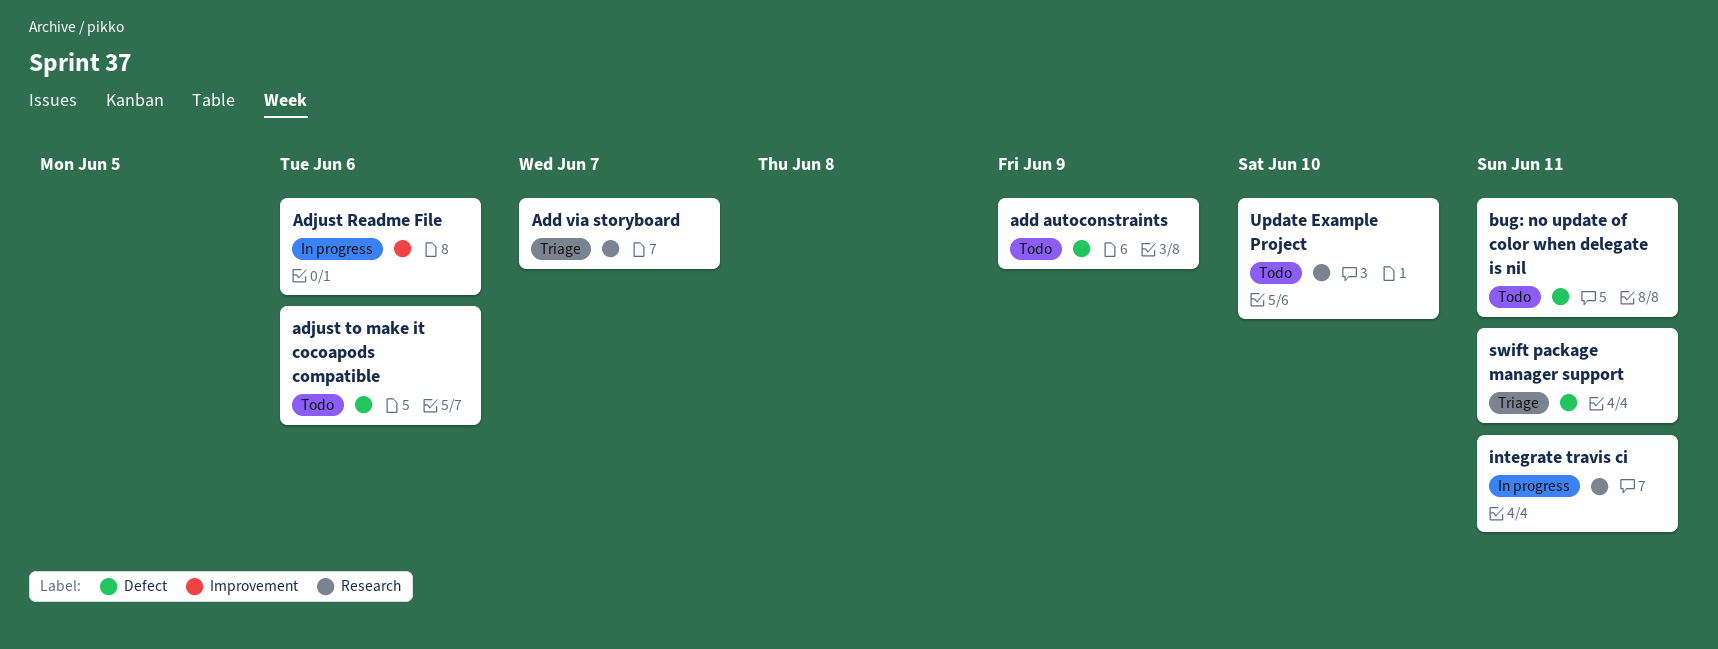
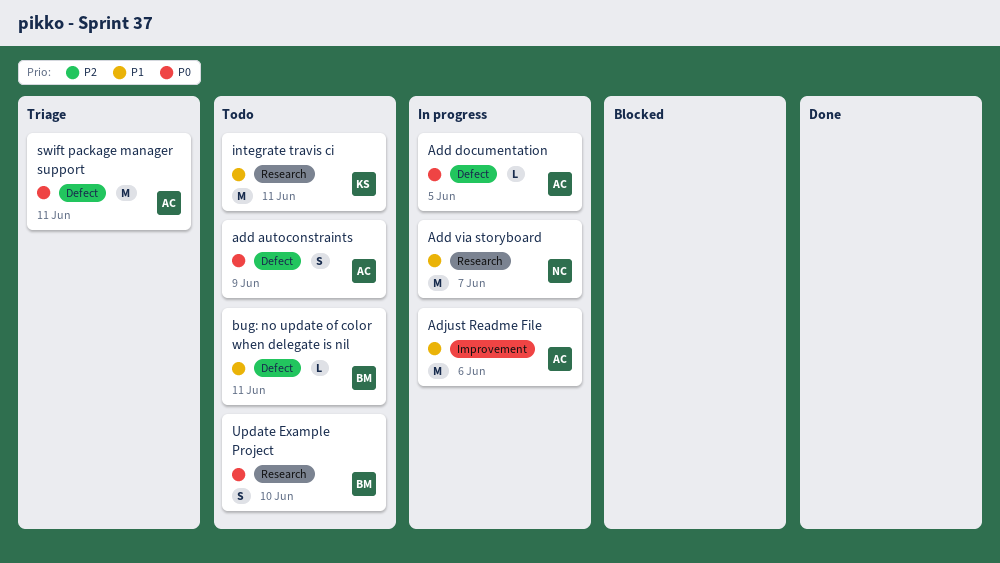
Add documentation: none -> present
Add via storyboard, status: Triage -> In progress
adjust to make it cocoapods compatible: present -> none
integrate travis ci, status: In progress -> Todo

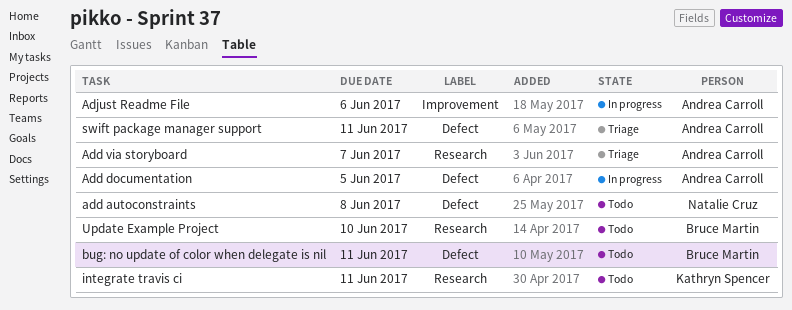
add autoconstraints, owner: Andrea Carroll -> Natalie Cruz
add autoconstraints, due: Jun 9 -> Jun 8
Add via storyboard, status: In progress -> Triage
Add via storyboard, owner: Natalie Cruz -> Andrea Carroll

